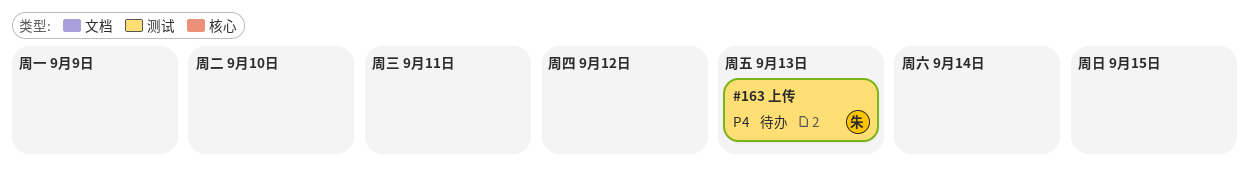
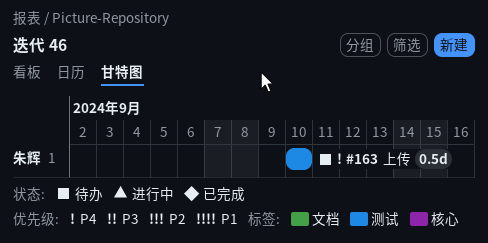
#163, due: Sep 13 -> Sep 10

